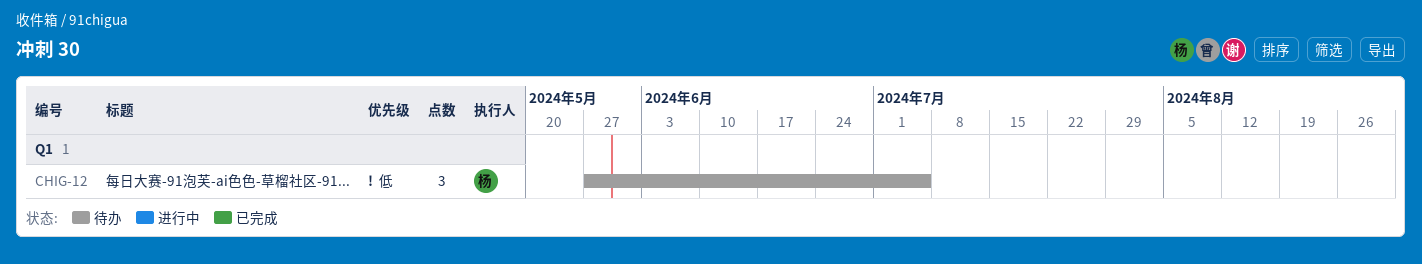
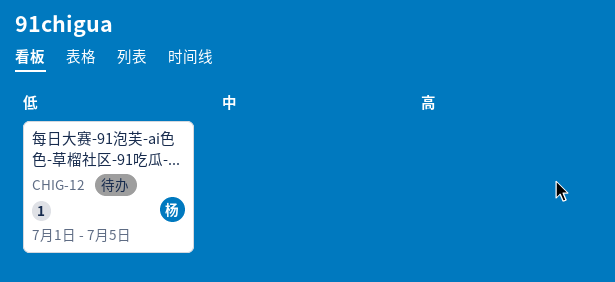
CHIG-12, estimate: 3 -> 1
CHIG-12, start: May 27 -> Jul 1

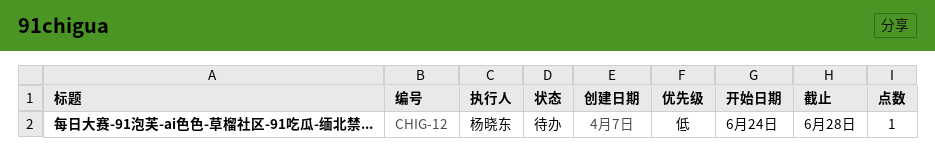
CHIG-12, start: Jul 1 -> Jun 24
CHIG-12, due: Jul 5 -> Jun 28

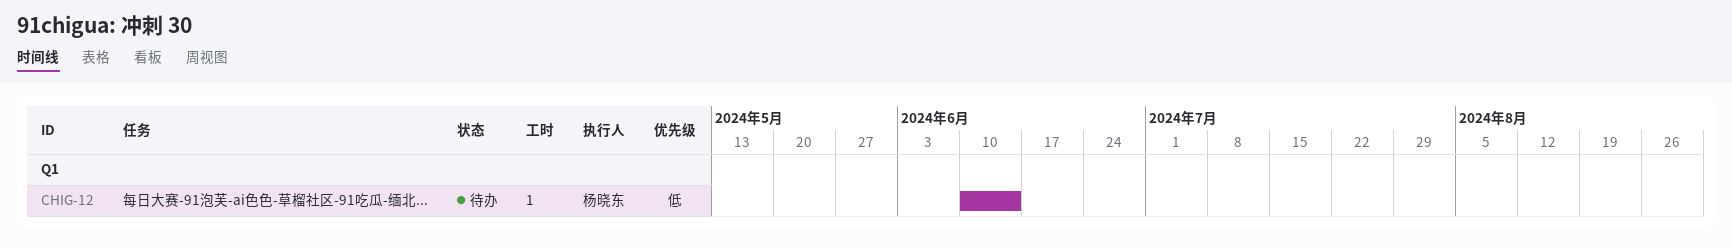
CHIG-12, start: Jun 24 -> Jun 10
CHIG-12, due: Jun 28 -> Jun 14

